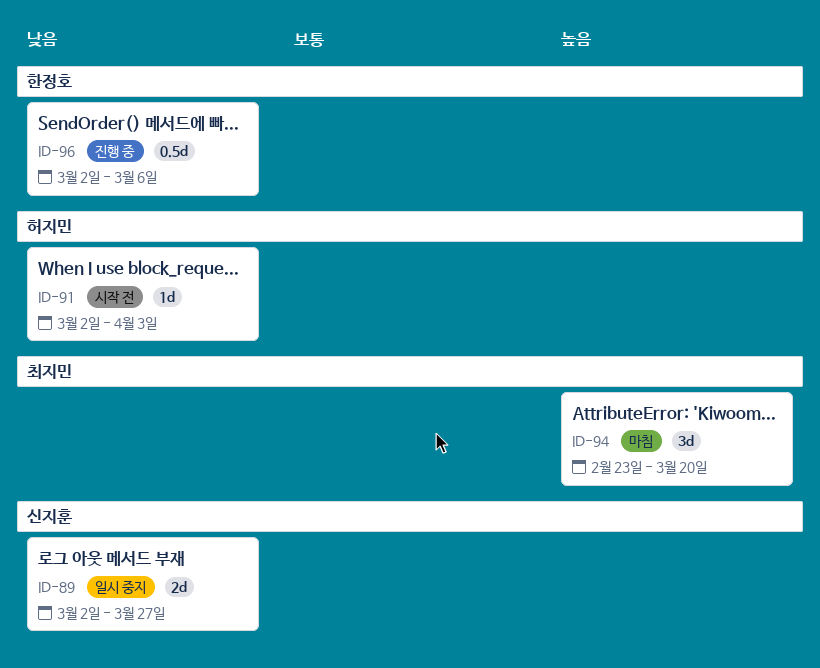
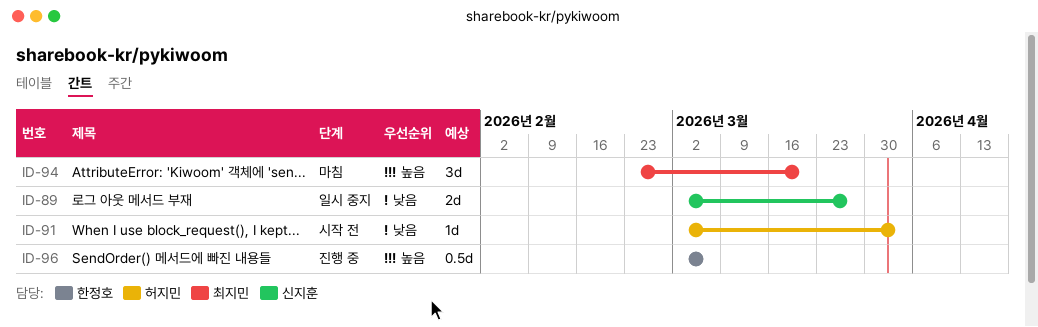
ID-96, priority: 낮음 -> 높음

